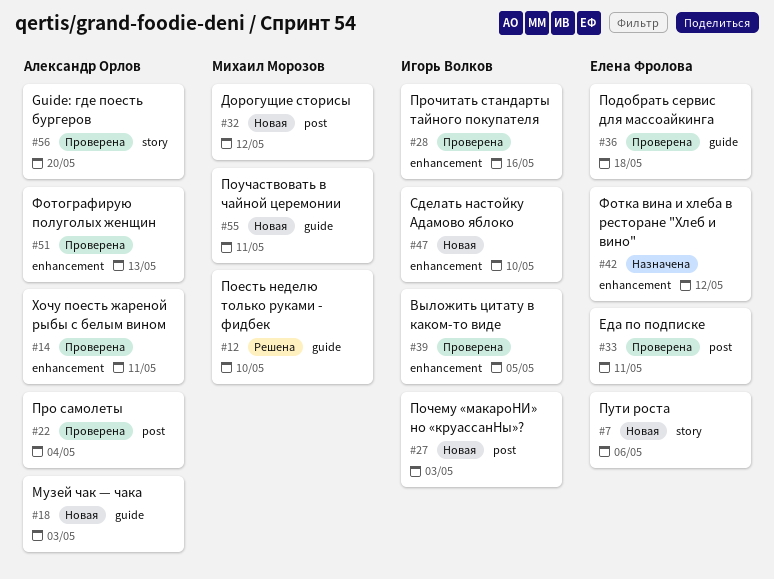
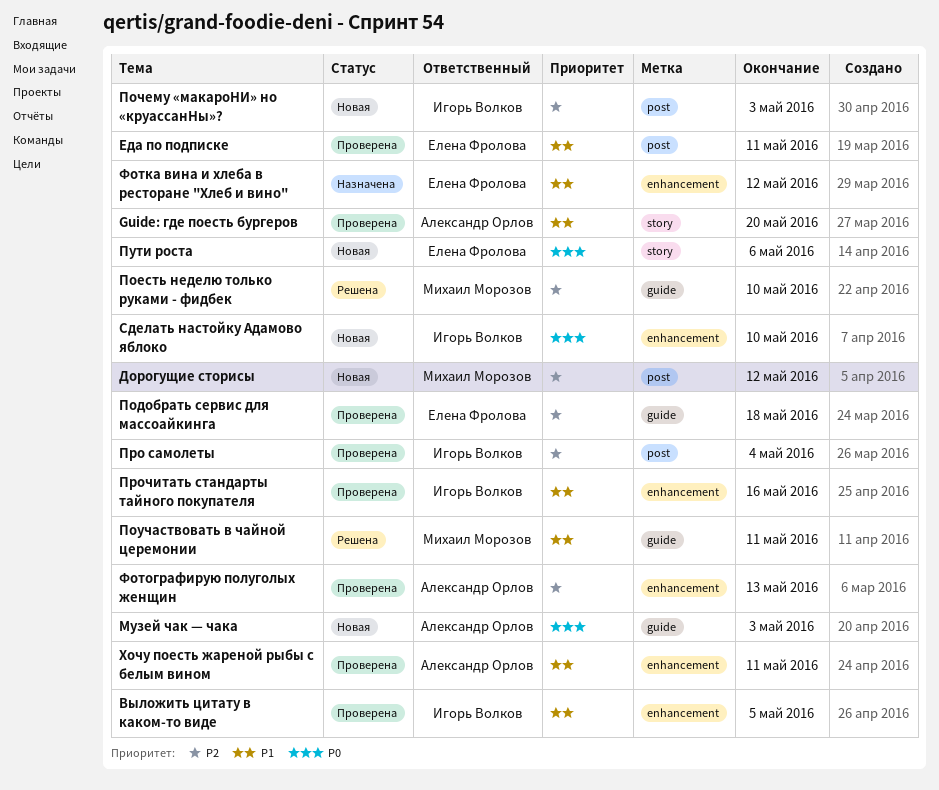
Поучаствовать в чайной церемонии, status: Новая -> Решена
Про самолеты, owner: Александр Орлов -> Игорь Волков

